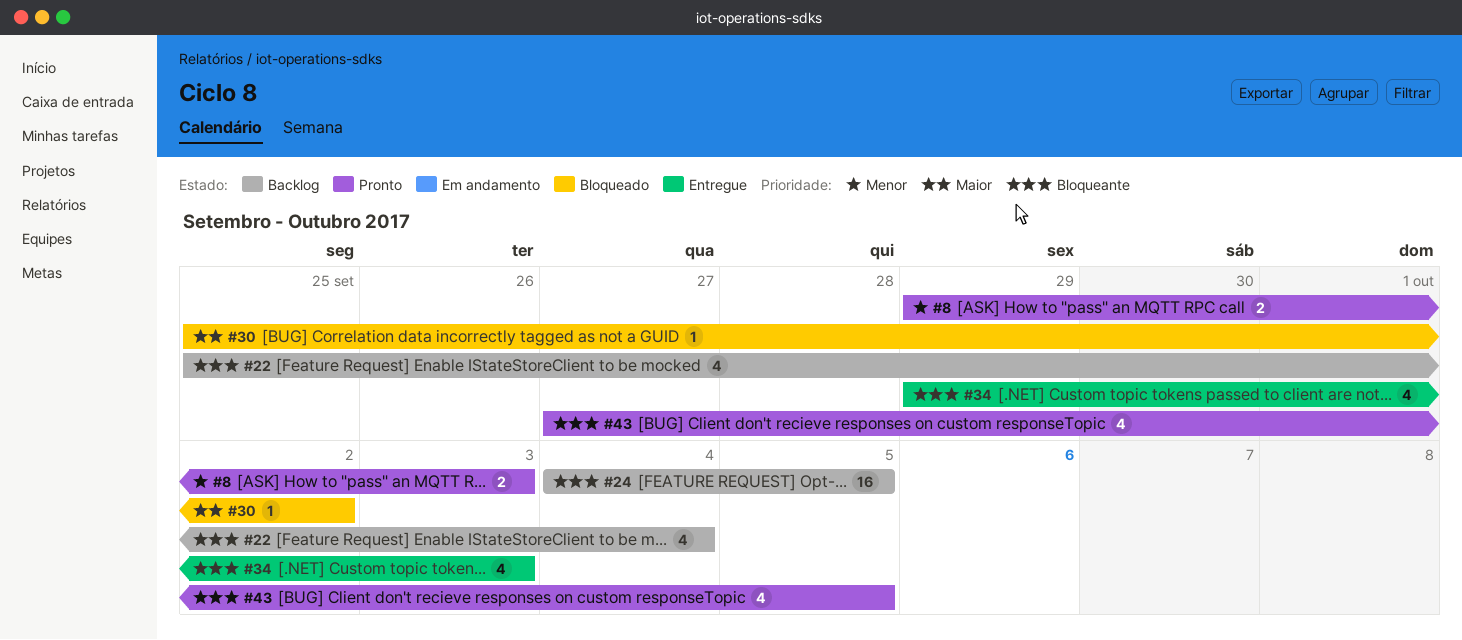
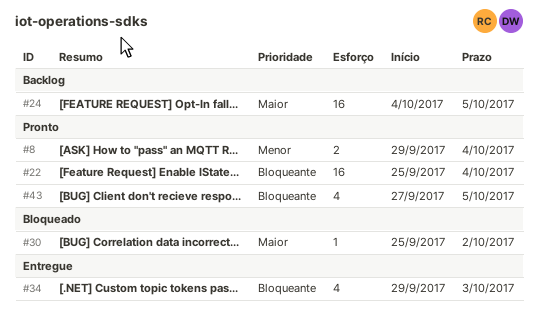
#8, due: Oct 3 -> Oct 4
#22, status: Backlog -> Pronto
#22, estimate: 4 -> 16
#24, priority: Bloqueante -> Maior

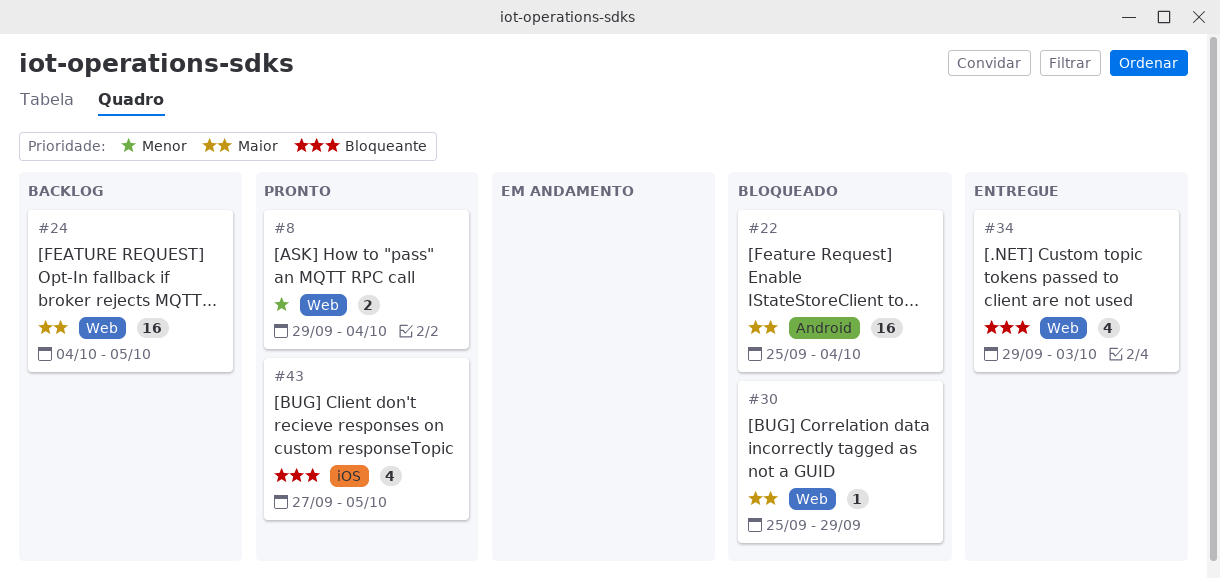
#22, status: Pronto -> Bloqueado
#22, priority: Bloqueante -> Maior
#30, due: Oct 2 -> Sep 29

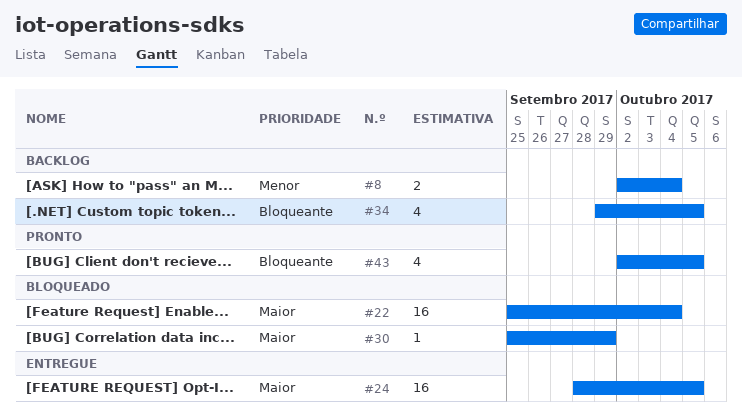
#8, status: Pronto -> Backlog
#8, start: Sep 29 -> Oct 2
#24, status: Backlog -> Entregue
#24, start: Oct 4 -> Sep 28
#34, status: Entregue -> Backlog
#34, due: Oct 3 -> Oct 5
#43, start: Sep 27 -> Oct 2

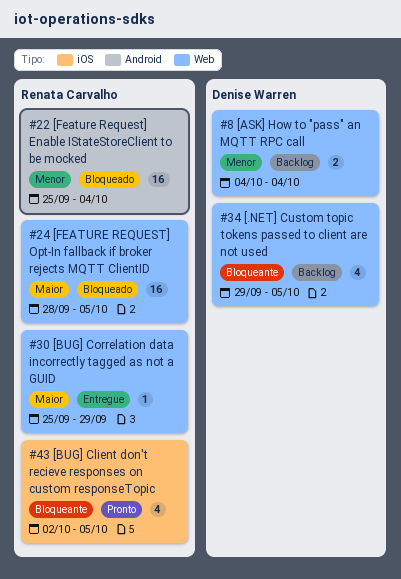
#8, start: Oct 2 -> Oct 4
#22, priority: Maior -> Menor
#24, status: Entregue -> Bloqueado
#30, status: Bloqueado -> Entregue

